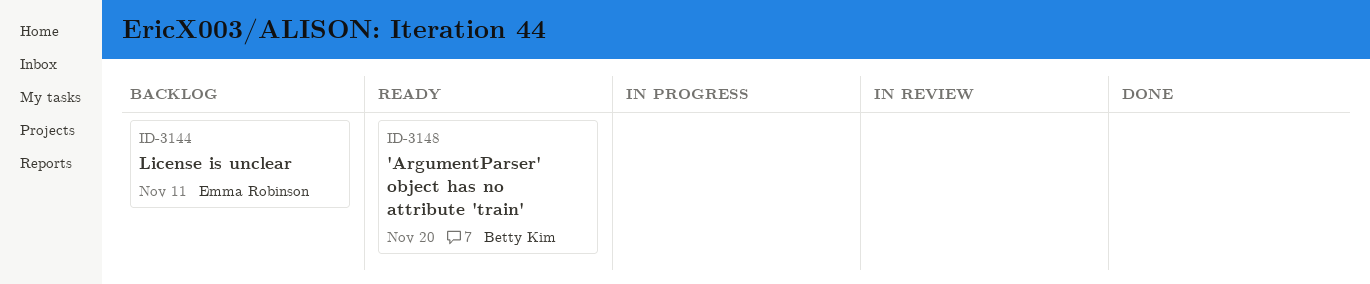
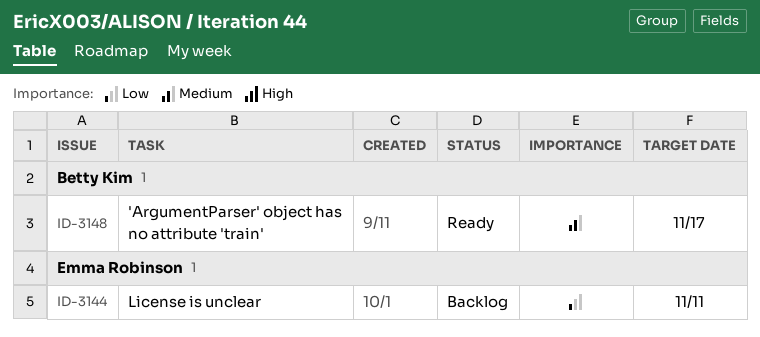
ID-3148, due: Nov 20 -> Nov 17

